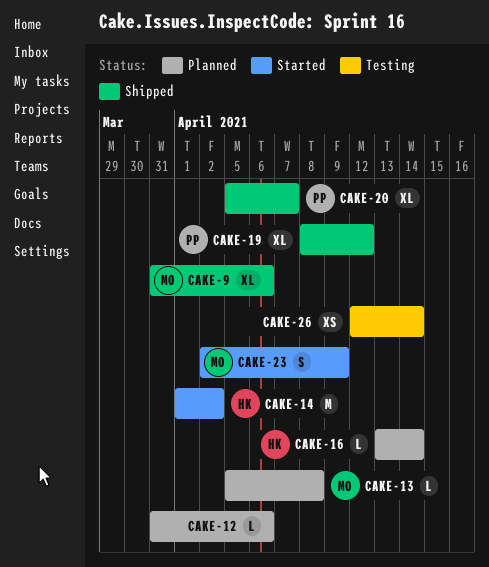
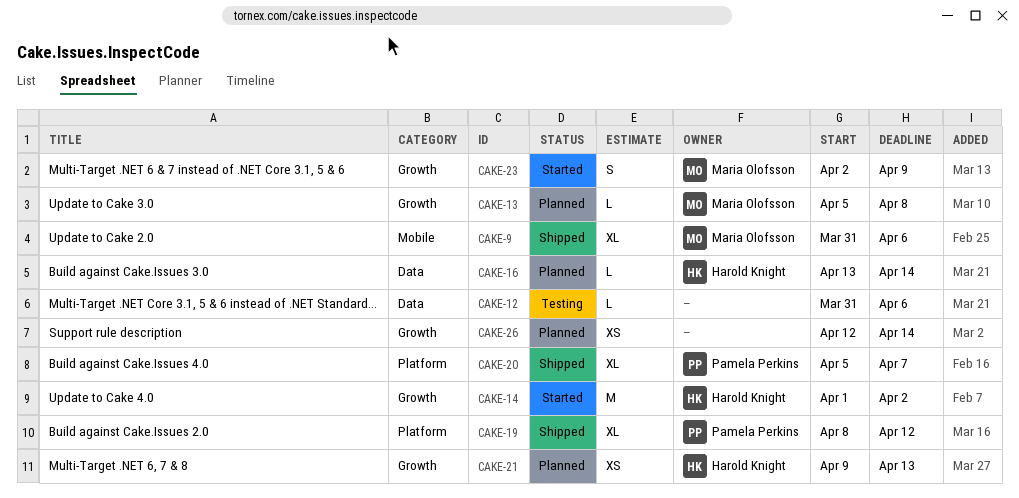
CAKE-12, status: Planned -> Testing
CAKE-21: none -> present
CAKE-26, status: Testing -> Planned

